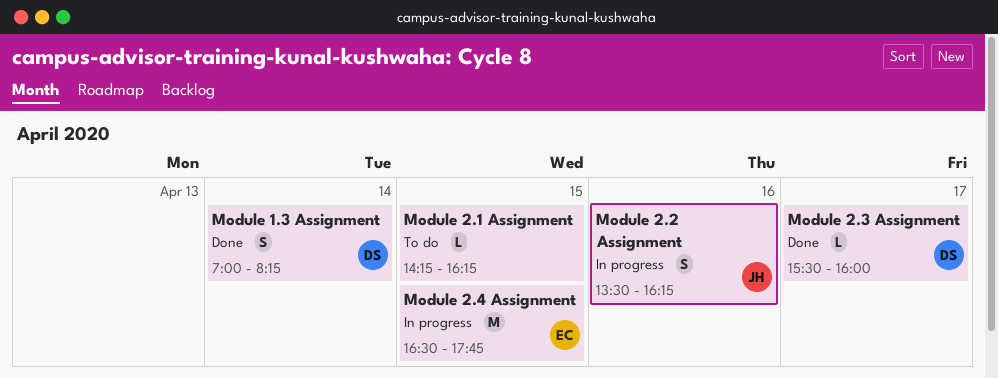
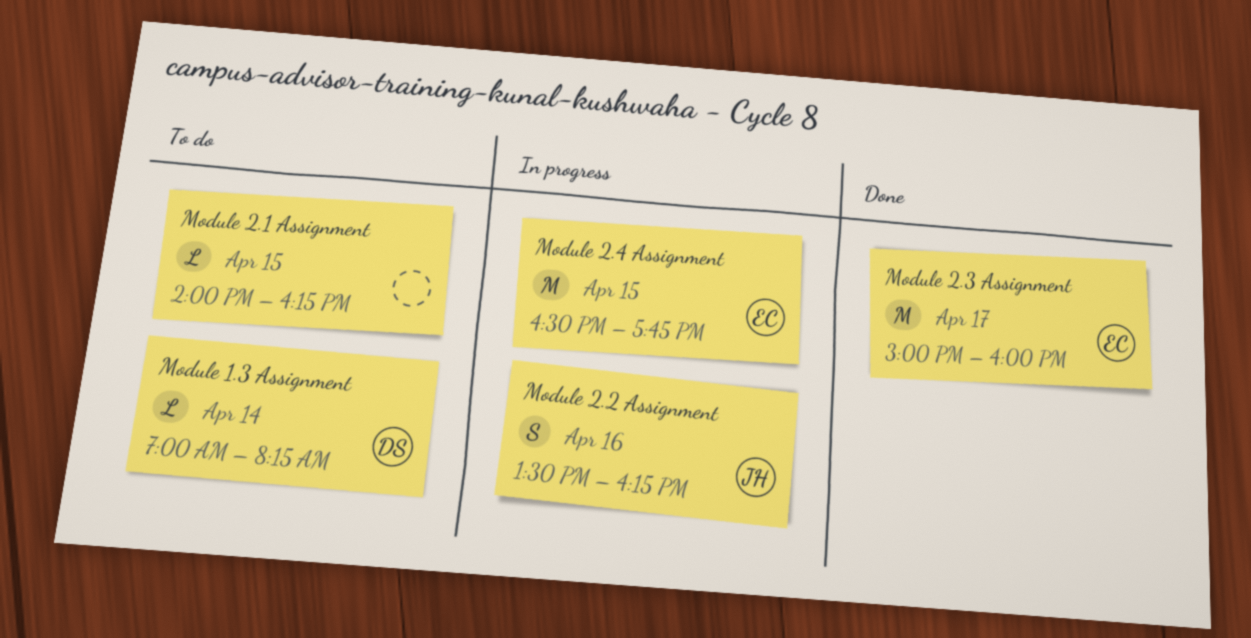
Module 1.3 Assignment, status: Done -> To do
Module 1.3 Assignment, estimate: S -> L
Module 2.1 Assignment, begins: 14:15 -> 14:00
Module 2.3 Assignment, owner: DS -> EC
Module 2.3 Assignment, estimate: L -> M
Module 2.3 Assignment, begins: 15:30 -> 15:00

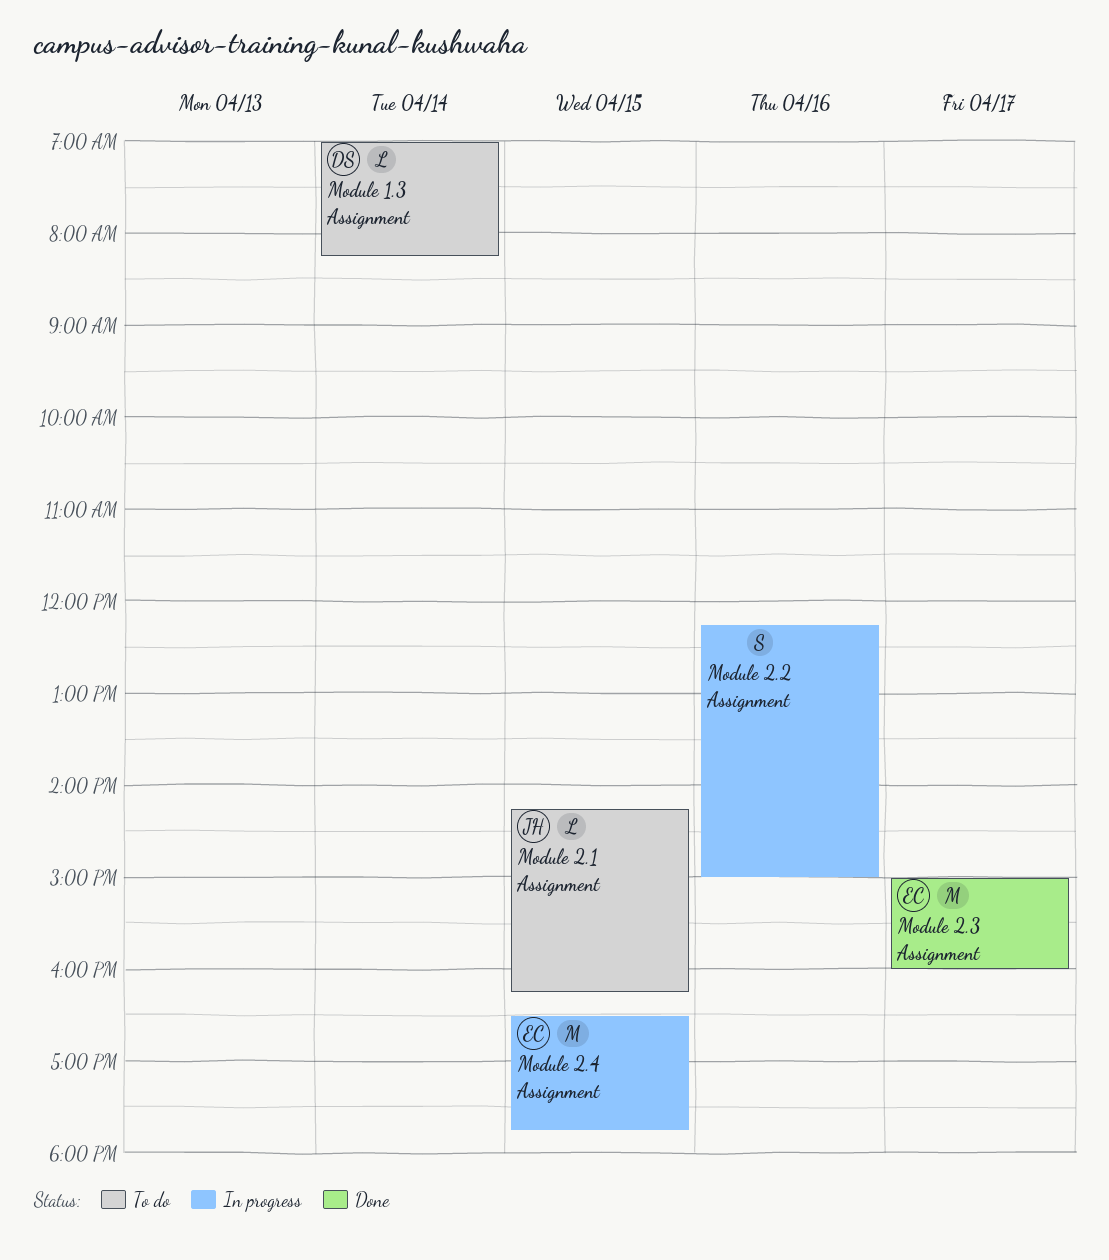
Module 2.1 Assignment, owner: none -> JH
Module 2.1 Assignment, begins: 14:00 -> 14:15
Module 2.2 Assignment, owner: JH -> none
Module 2.2 Assignment, begins: 13:30 -> 12:15
Module 2.2 Assignment, ends: 16:15 -> 15:00

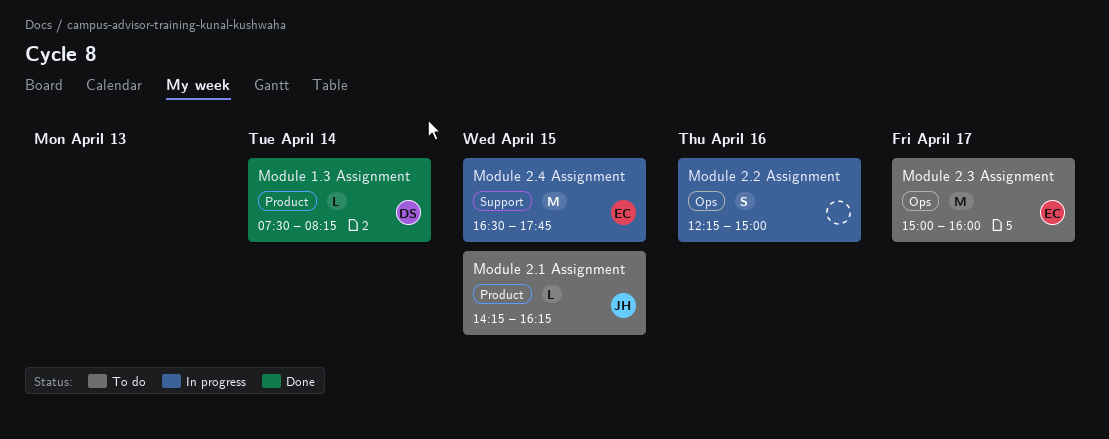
Module 1.3 Assignment, status: To do -> Done
Module 1.3 Assignment, begins: 07:00 -> 07:30
Module 2.3 Assignment, status: Done -> To do

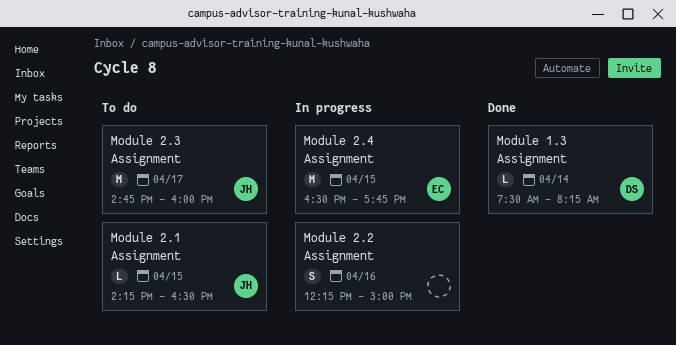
Module 2.1 Assignment, ends: 16:15 -> 16:30
Module 2.3 Assignment, owner: EC -> JH
Module 2.3 Assignment, begins: 15:00 -> 14:45

